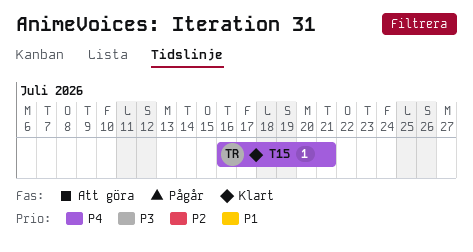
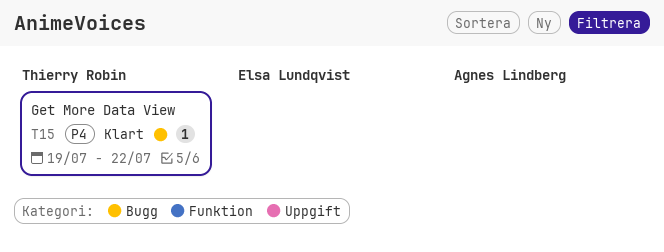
T15, start: Jul 16 -> Jul 19
T15, due: Jul 21 -> Jul 22

